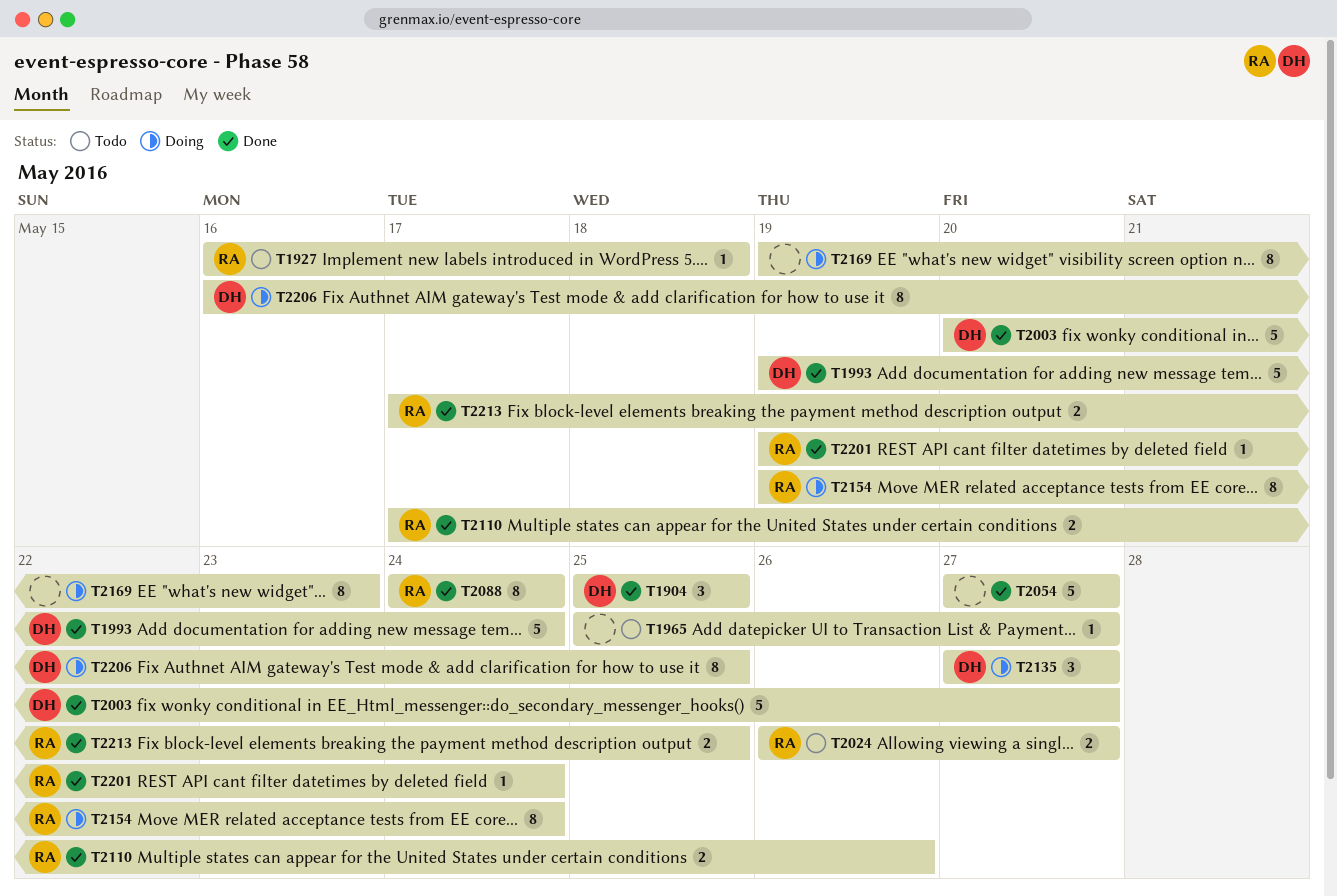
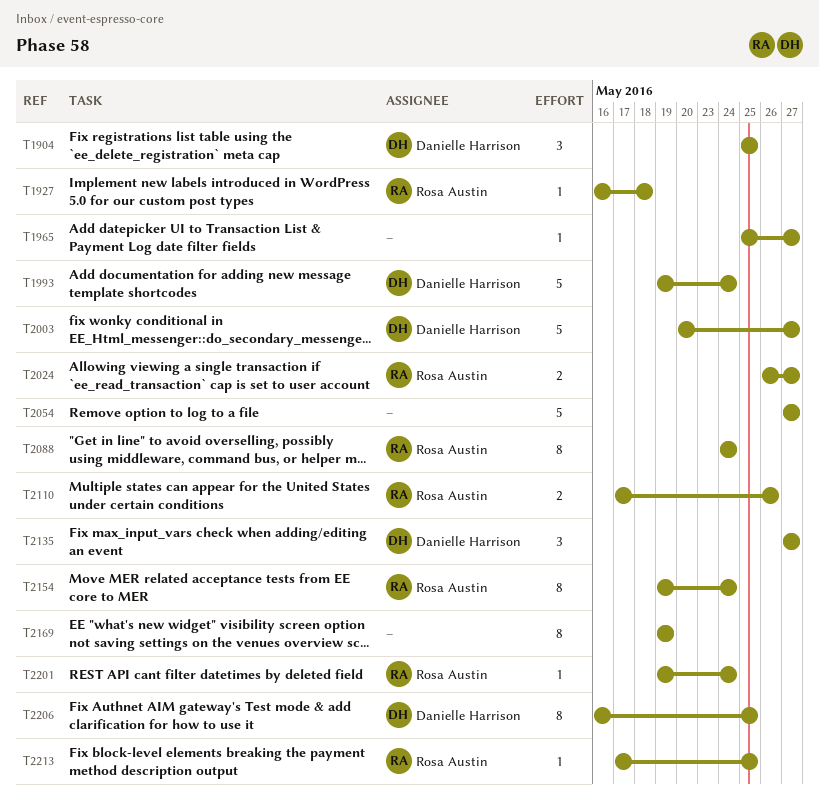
T2169, due: May 23 -> May 19
T2213, estimate: 2 -> 1

